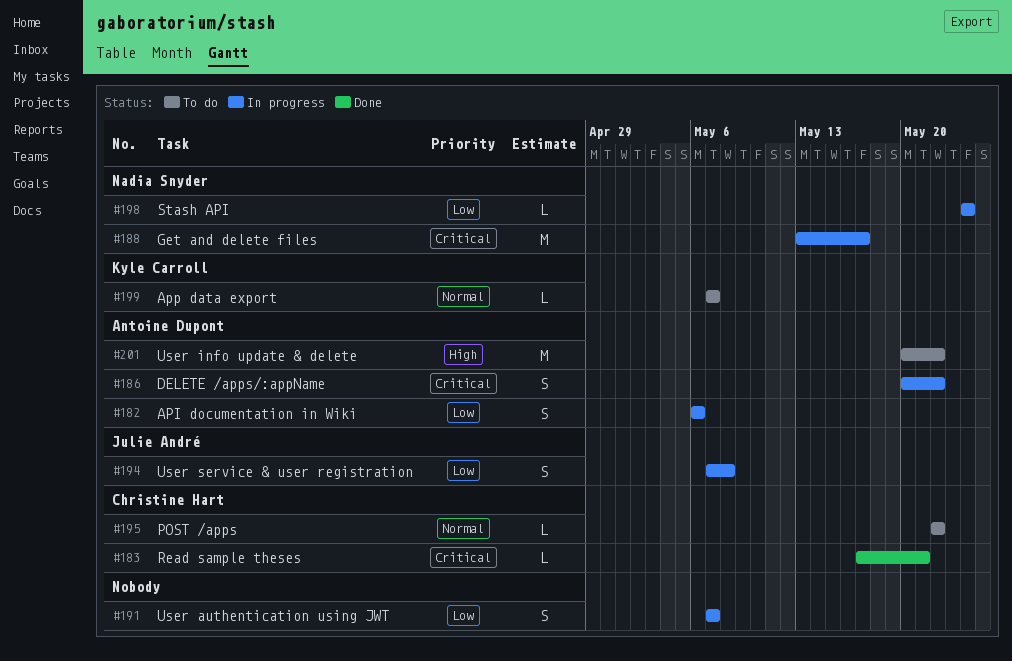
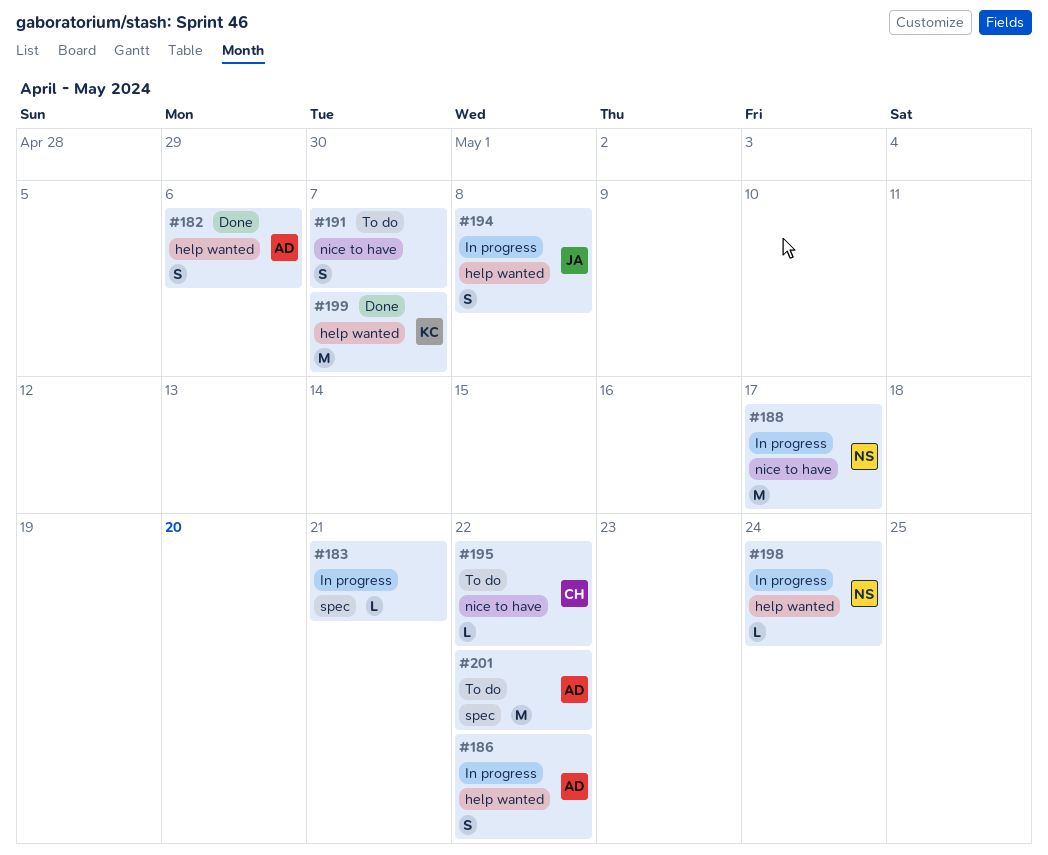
#182, status: In progress -> Done
#183, status: Done -> In progress
#183, owner: Christine Hart -> none
#191, status: In progress -> To do
#199, status: To do -> Done
#199, estimate: L -> M

